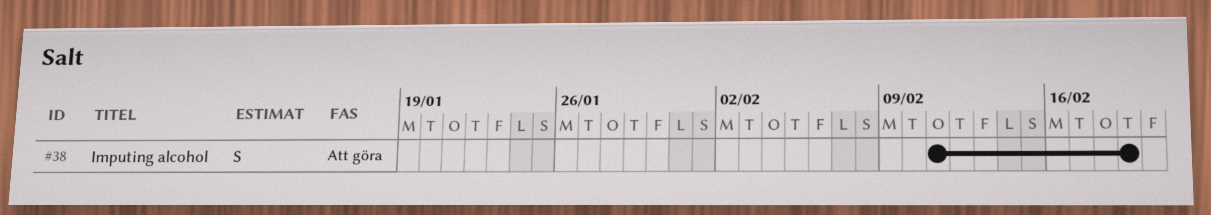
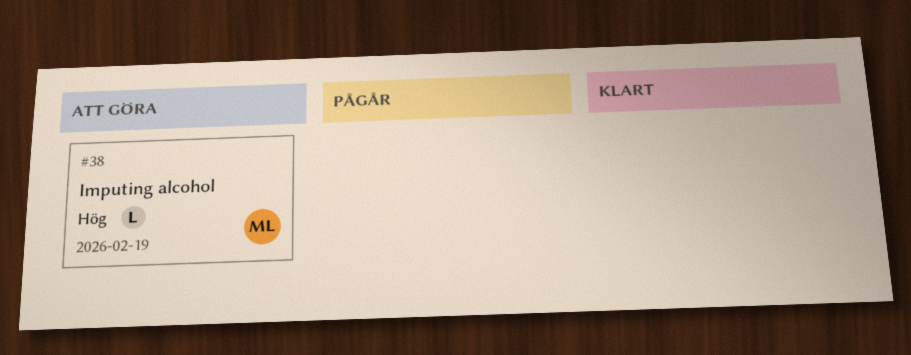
#38, estimate: S -> L

